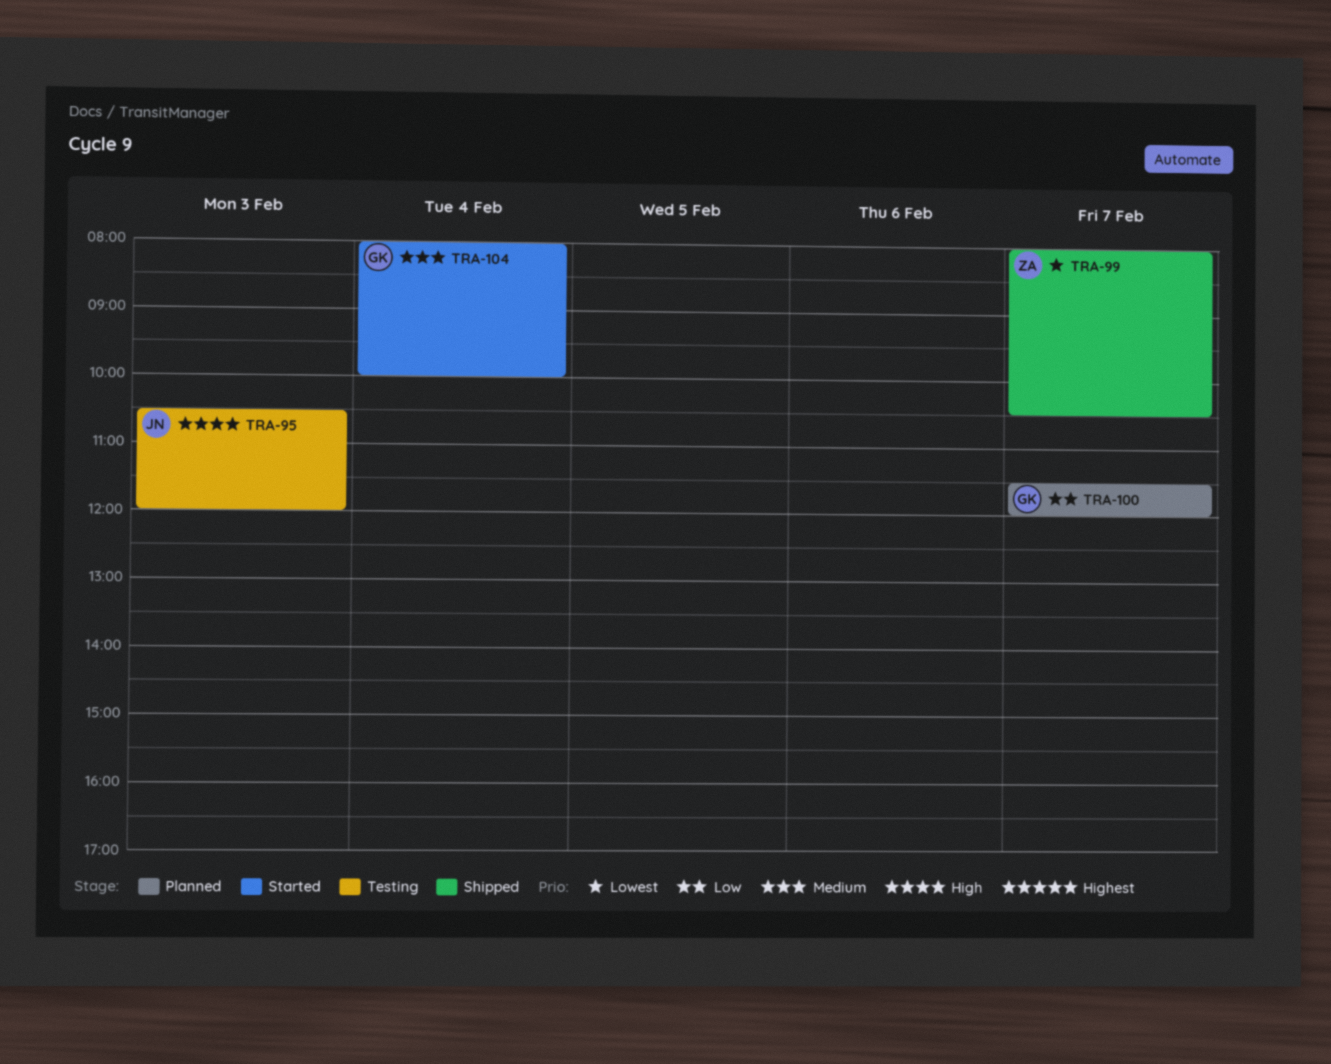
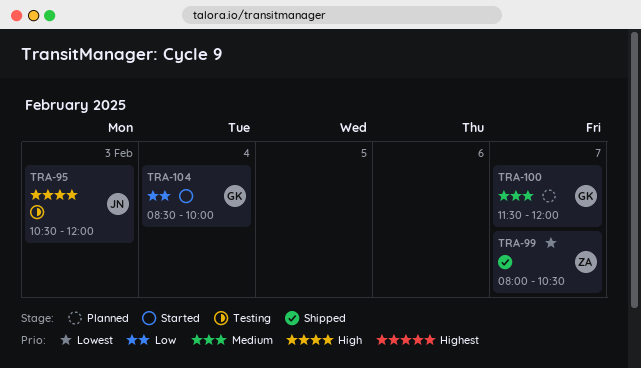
TRA-100, priority: Low -> Medium
TRA-104, priority: Medium -> Low
TRA-104, begins: 08:00 -> 08:30

